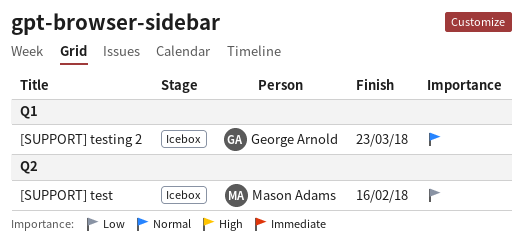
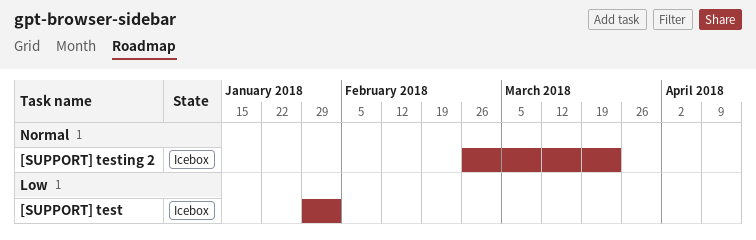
[SUPPORT] test, due: Feb 16 -> Feb 2

